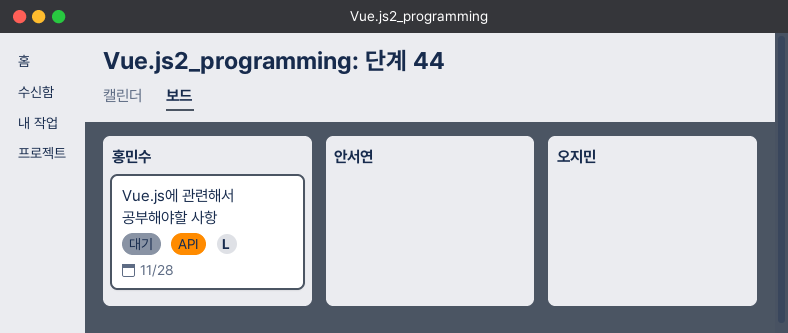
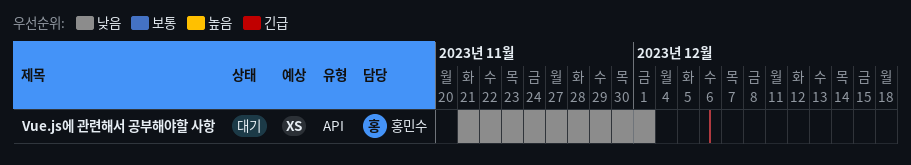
Vue.js에 관련해서 공부해야할 사항, estimate: L -> XS
Vue.js에 관련해서 공부해야할 사항, due: Nov 28 -> Dec 1

